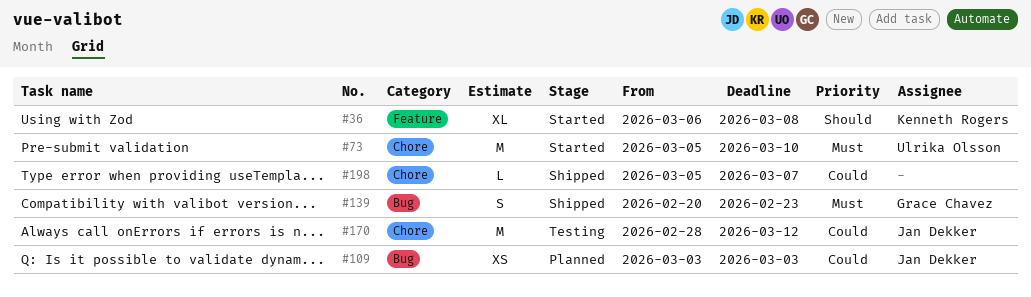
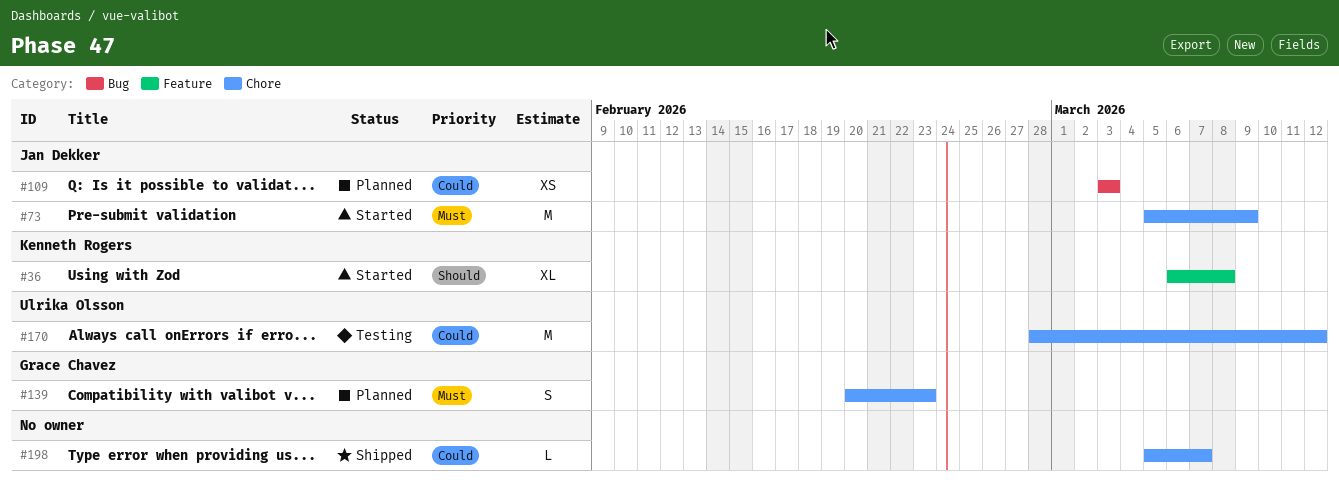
#73, owner: Ulrika Olsson -> Jan Dekker
#73, due: Mar 10 -> Mar 9
#139, status: Shipped -> Planned
#139, label: Bug -> Chore
#170, owner: Jan Dekker -> Ulrika Olsson

